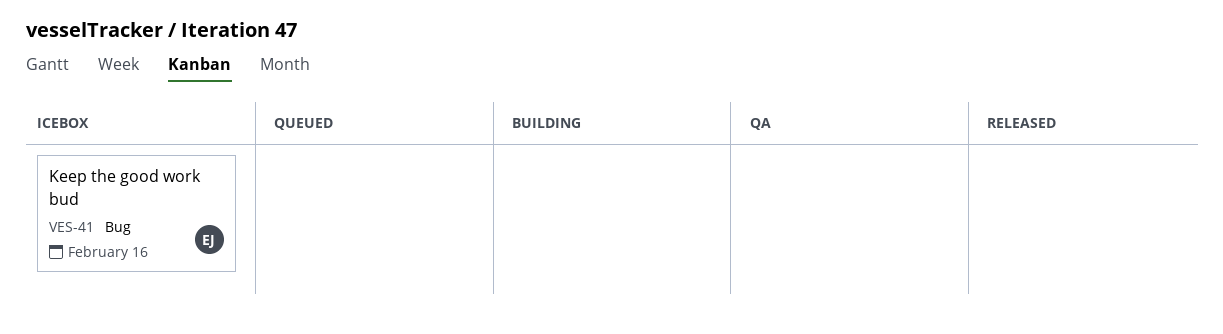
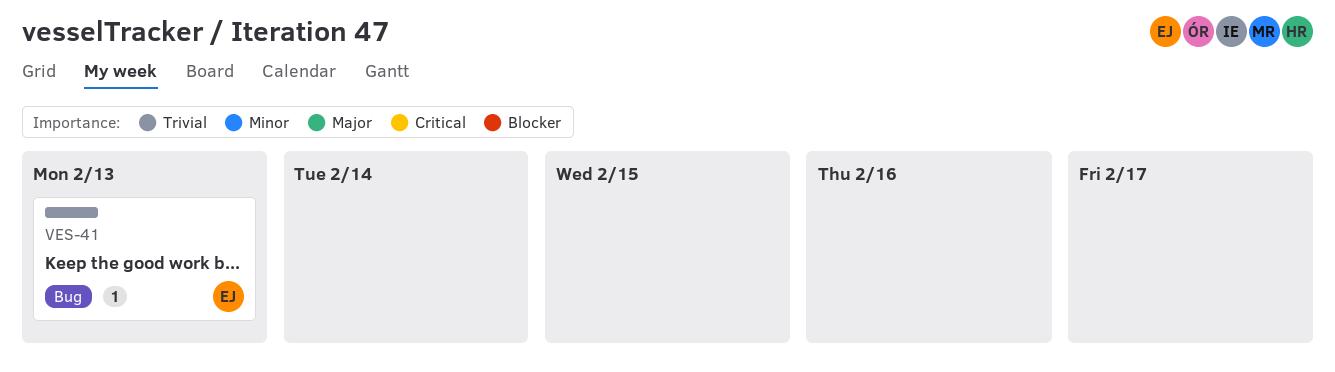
VES-41, due: Feb 16 -> Feb 13

